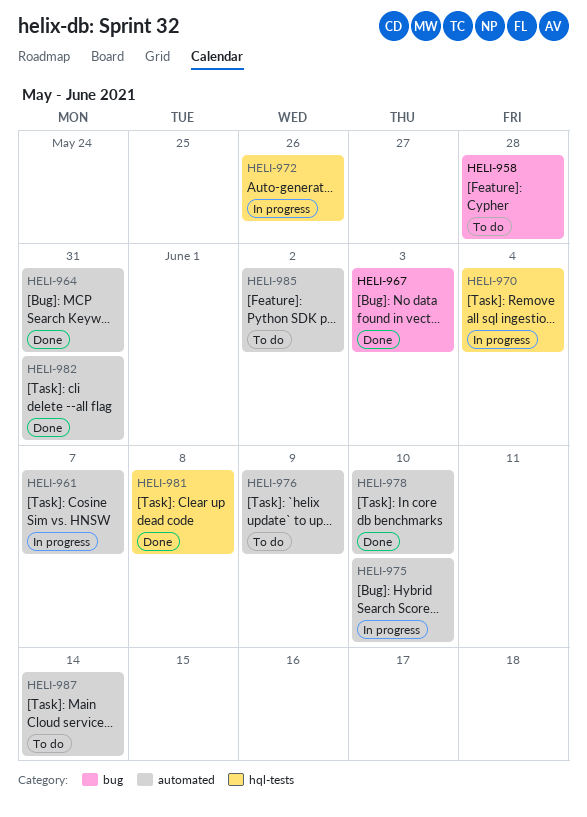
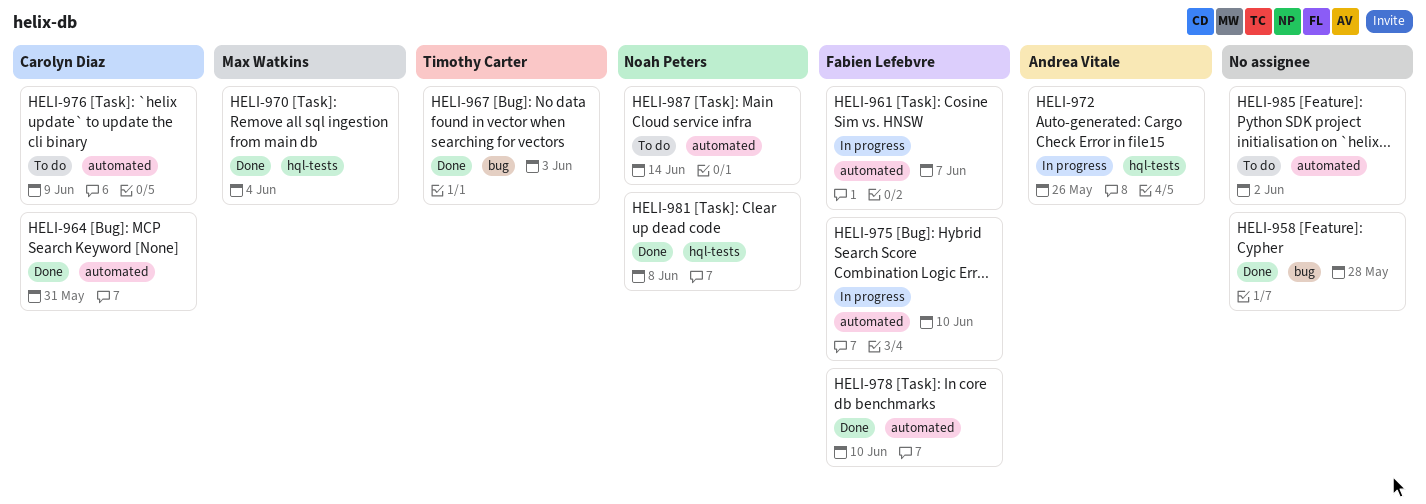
HELI-958, status: To do -> Done
HELI-970, status: In progress -> Done
HELI-982: present -> none

